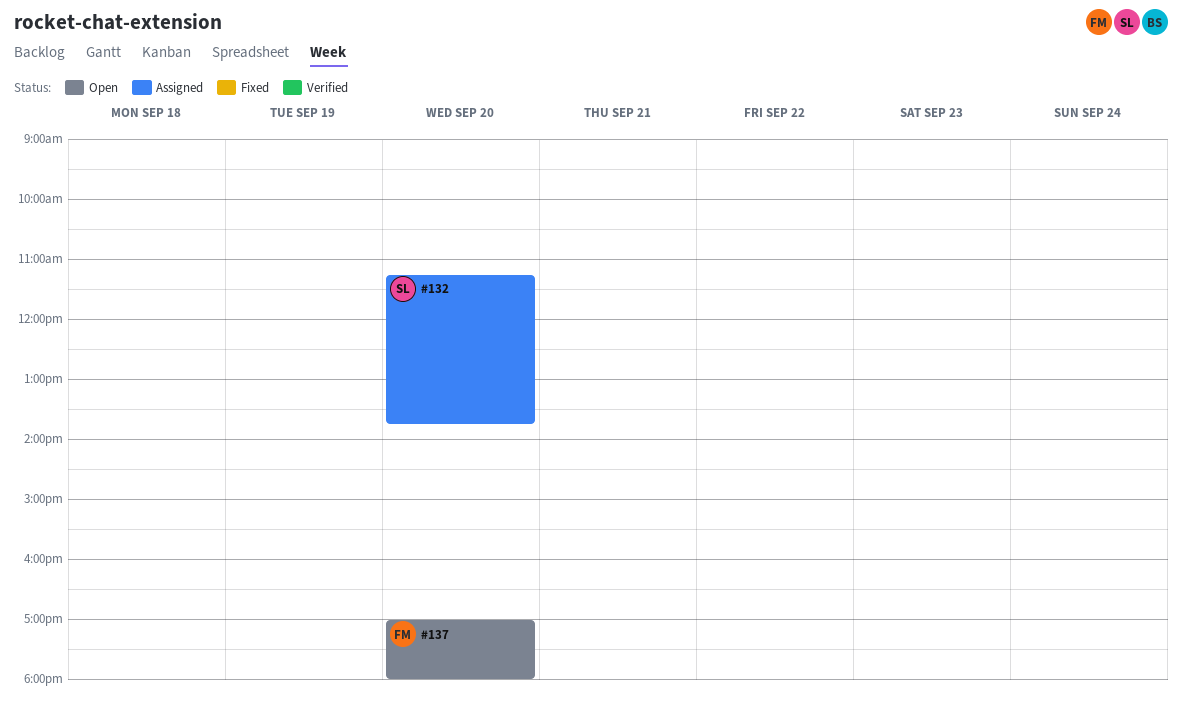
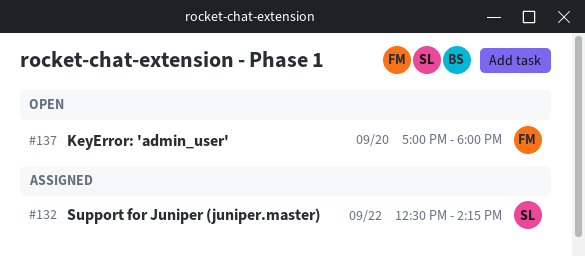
#132, day: Sep 20 -> Sep 22
#132, begins: 11:15 -> 12:30
#132, ends: 13:45 -> 14:15

